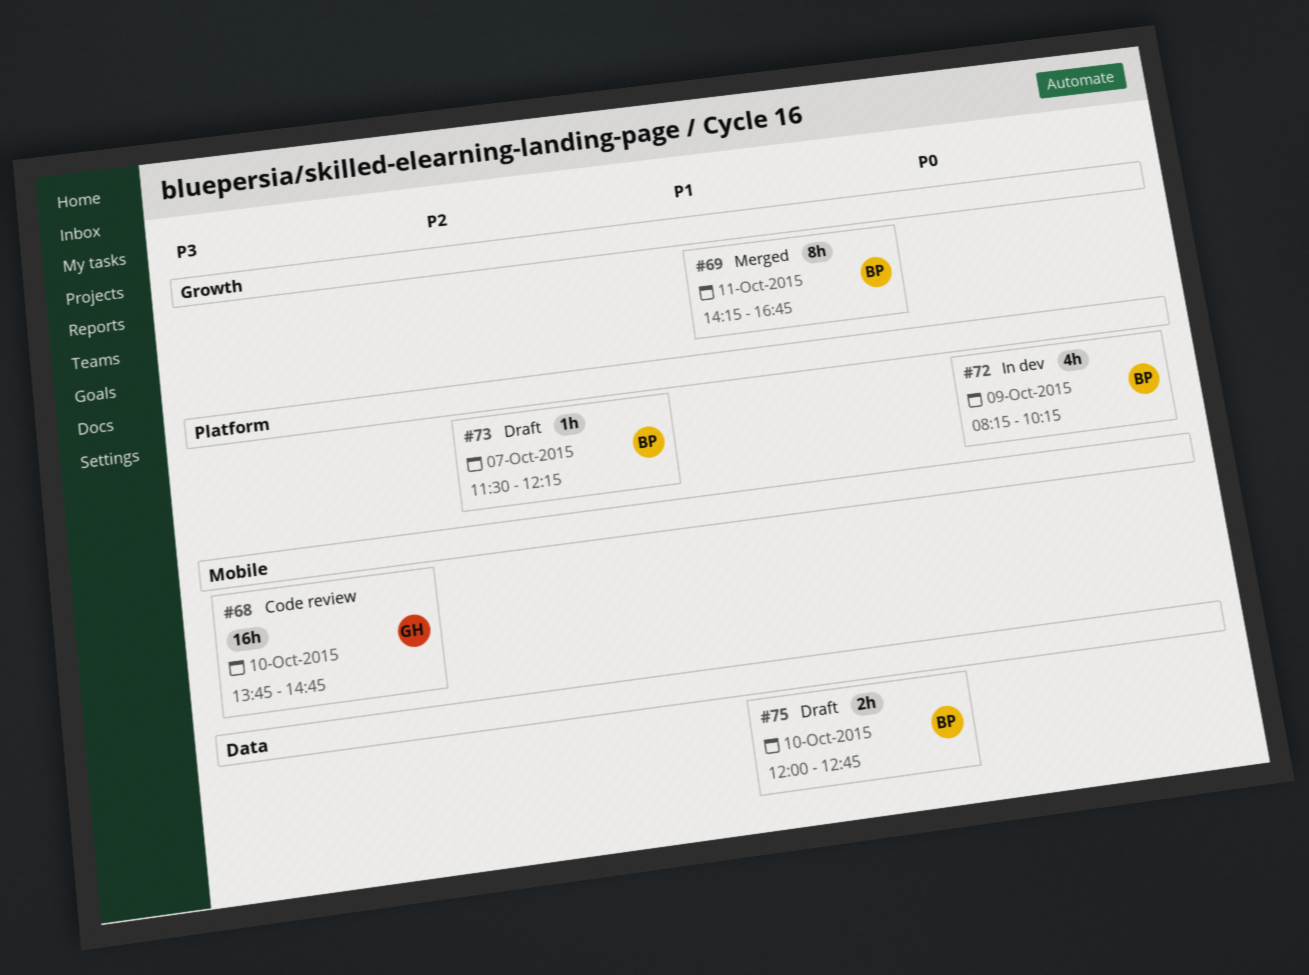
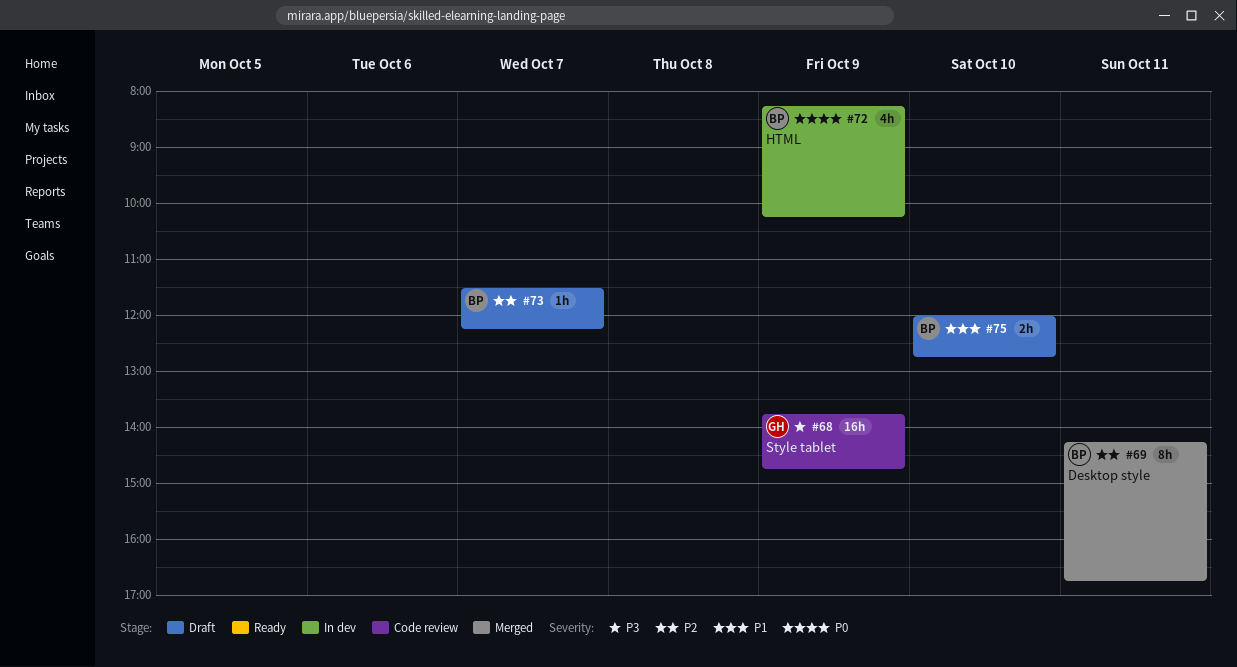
#68, day: Oct 10 -> Oct 9
#69, priority: P1 -> P2

